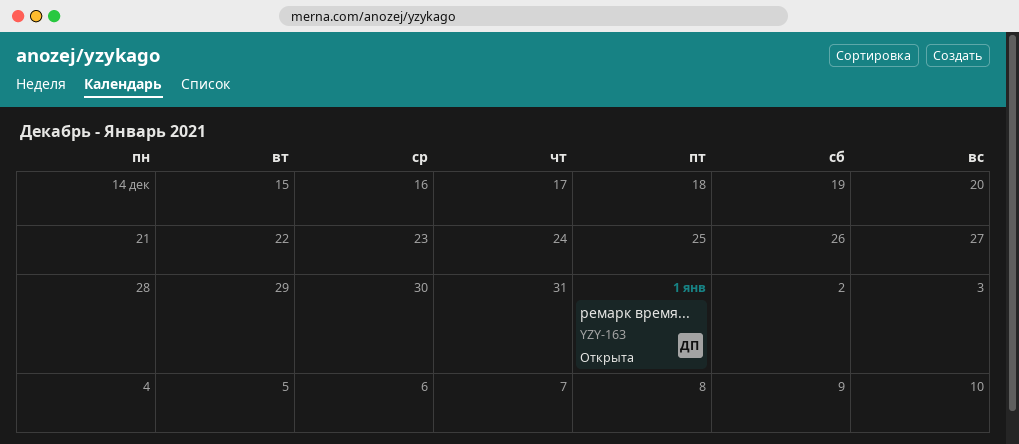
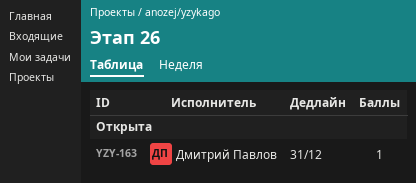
YZY-163, due: Jan 1 -> Dec 31

